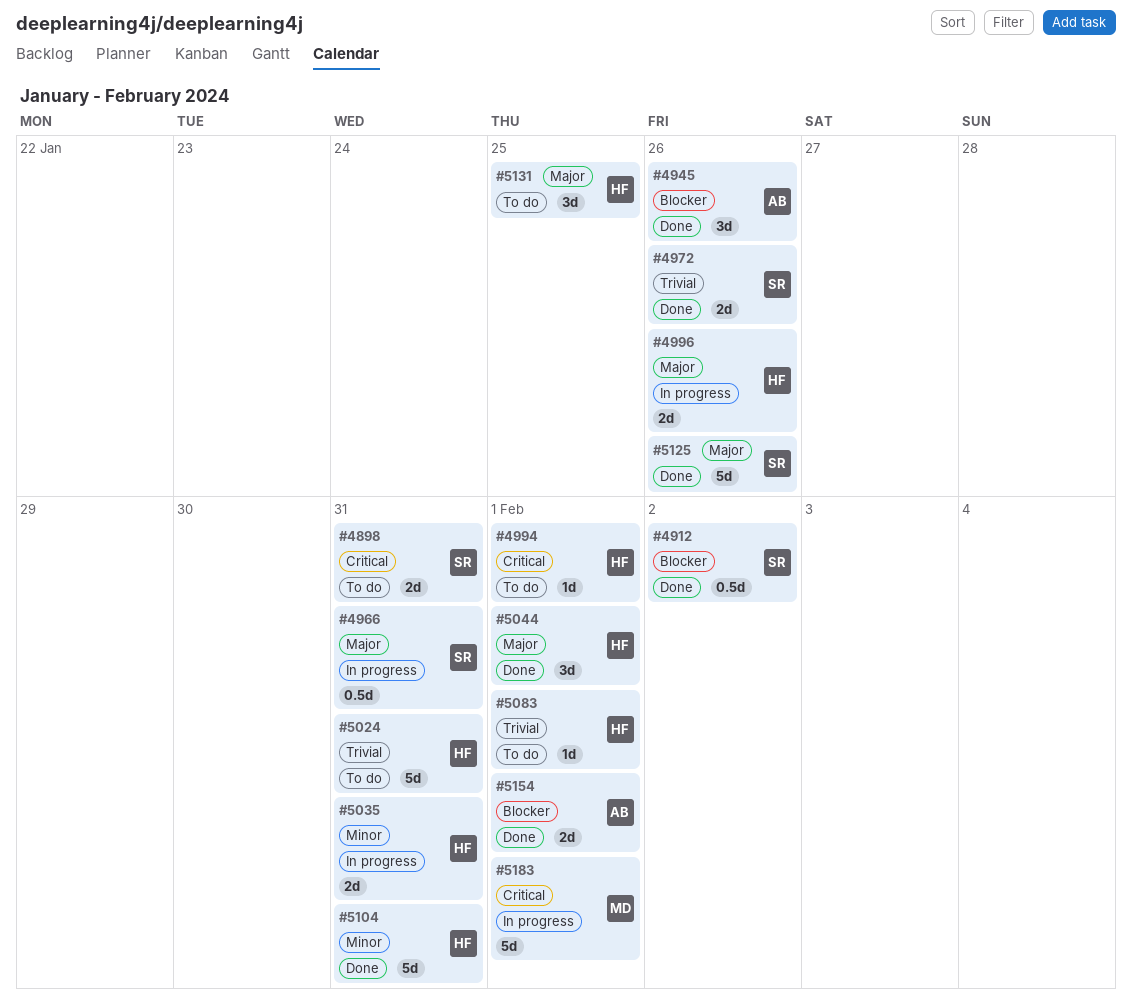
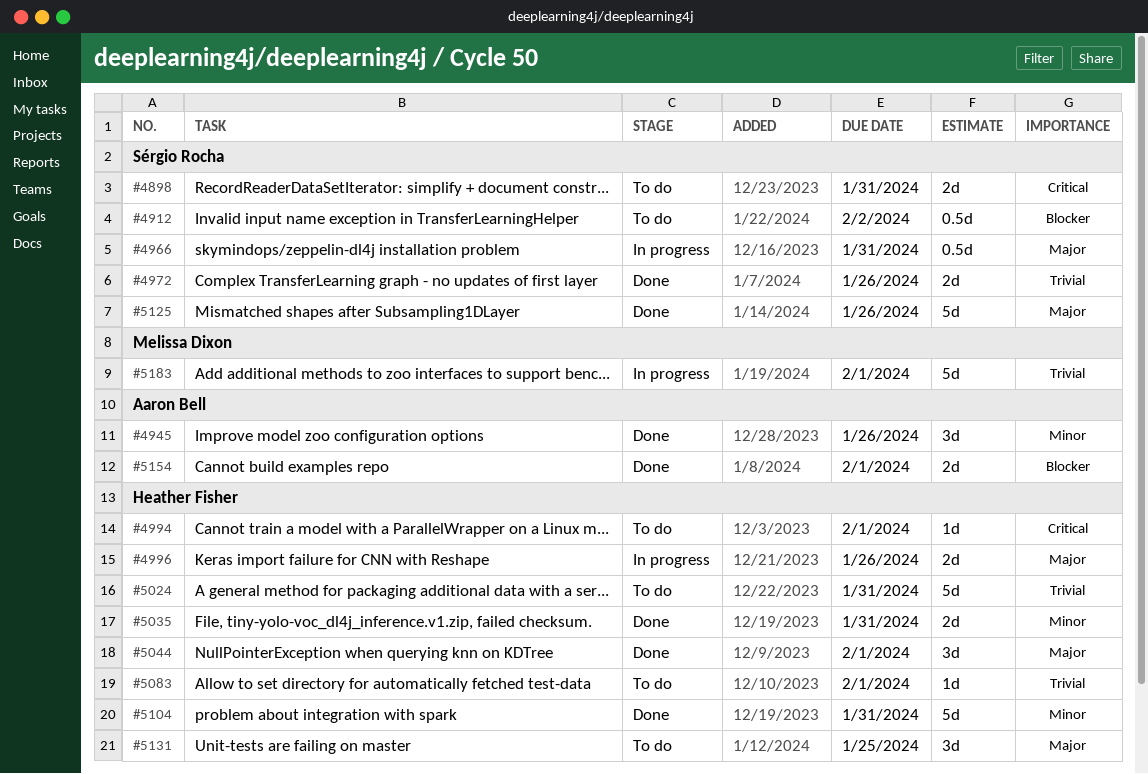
#4912, status: Done -> To do
#4945, priority: Blocker -> Minor
#5035, status: In progress -> Done
#5183, priority: Critical -> Trivial

